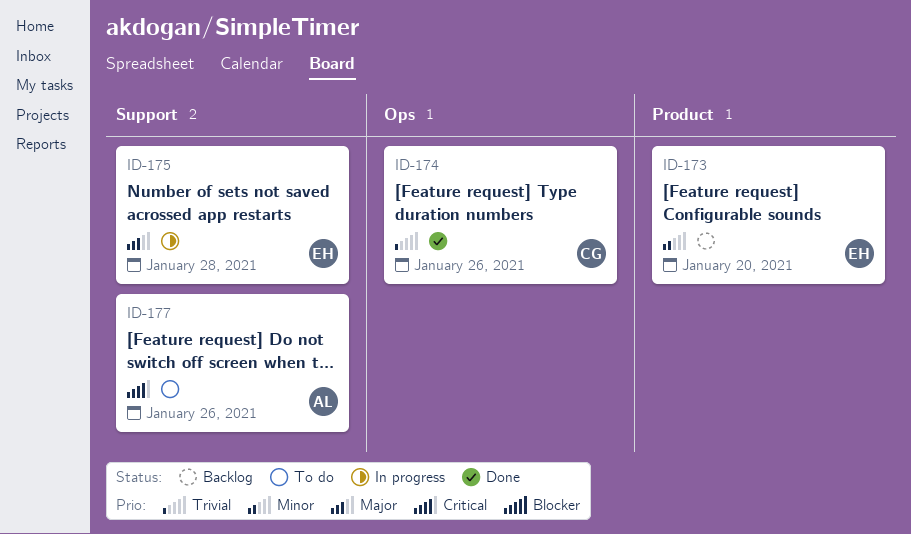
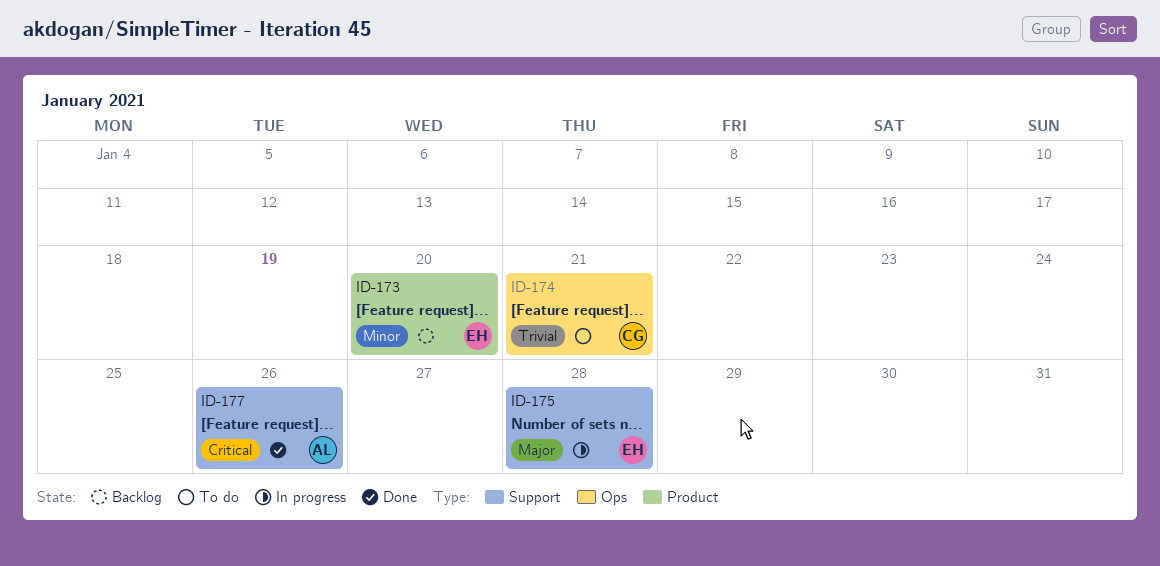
ID-174, status: Done -> To do
ID-174, due: Jan 26 -> Jan 21
ID-177, status: To do -> Done

